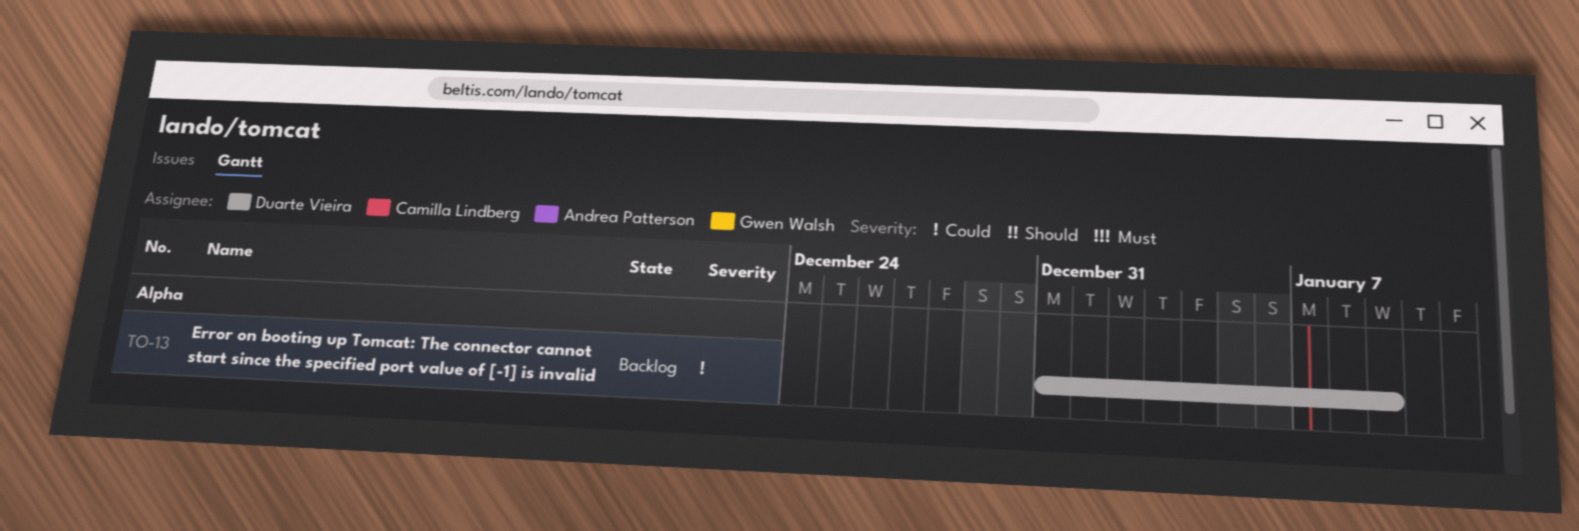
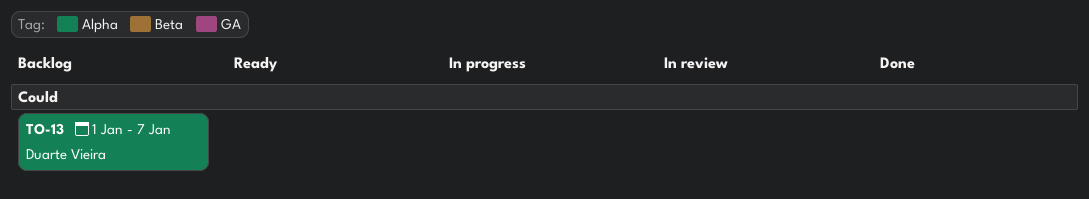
TO-13, start: Dec 31 -> Jan 1
TO-13, due: Jan 9 -> Jan 7

